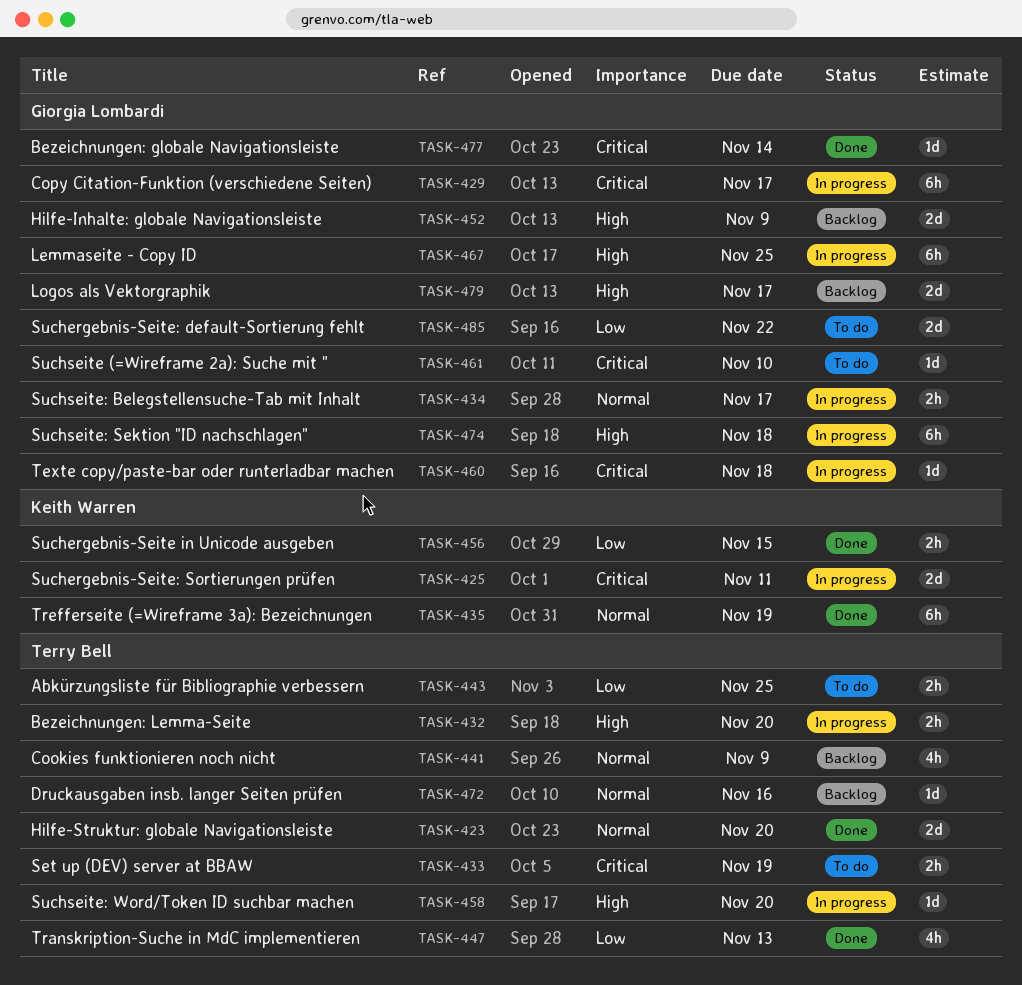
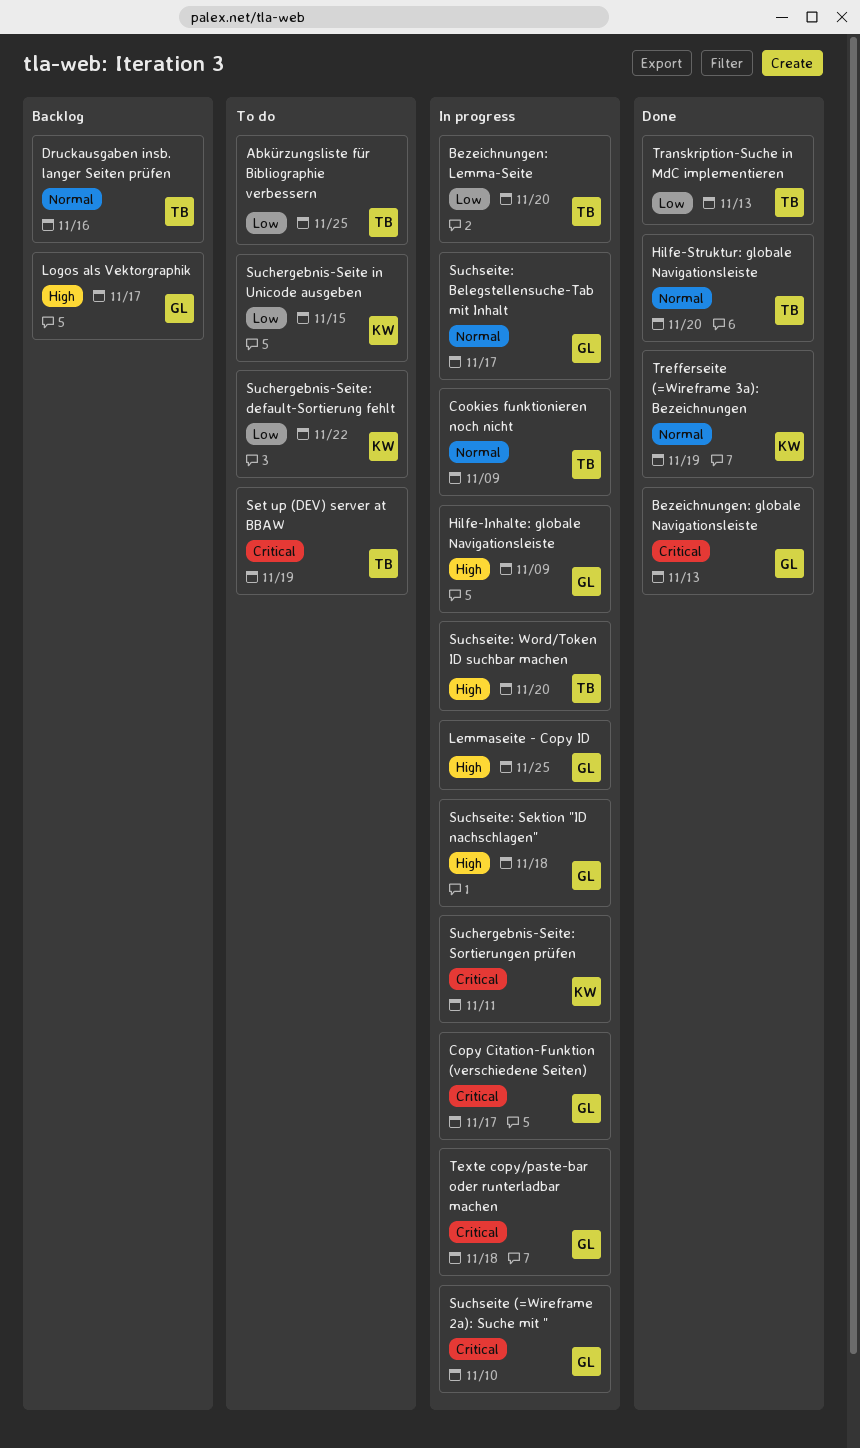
Bezeichnungen: globale Navigationsleiste, due: Nov 14 -> Nov 13
Bezeichnungen: Lemma-Seite, priority: High -> Low
Cookies funktionieren noch nicht, status: Backlog -> In progress
Hilfe-Inhalte: globale Navigationsleiste, status: Backlog -> In progress
Suchergebnis-Seite in Unicode ausgeben, status: Done -> To do
Suchergebnis-Seite: default-Sortierung fehlt, owner: Giorgia Lombardi -> Keith Warren
Suchseite (=Wireframe 2a): Suche mit ", status: To do -> In progress

